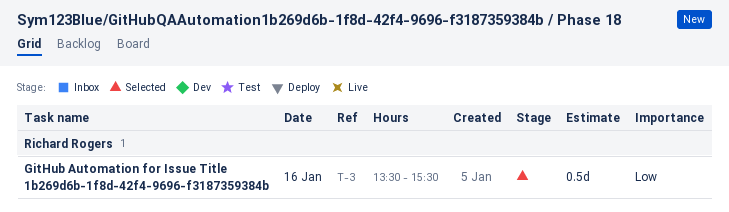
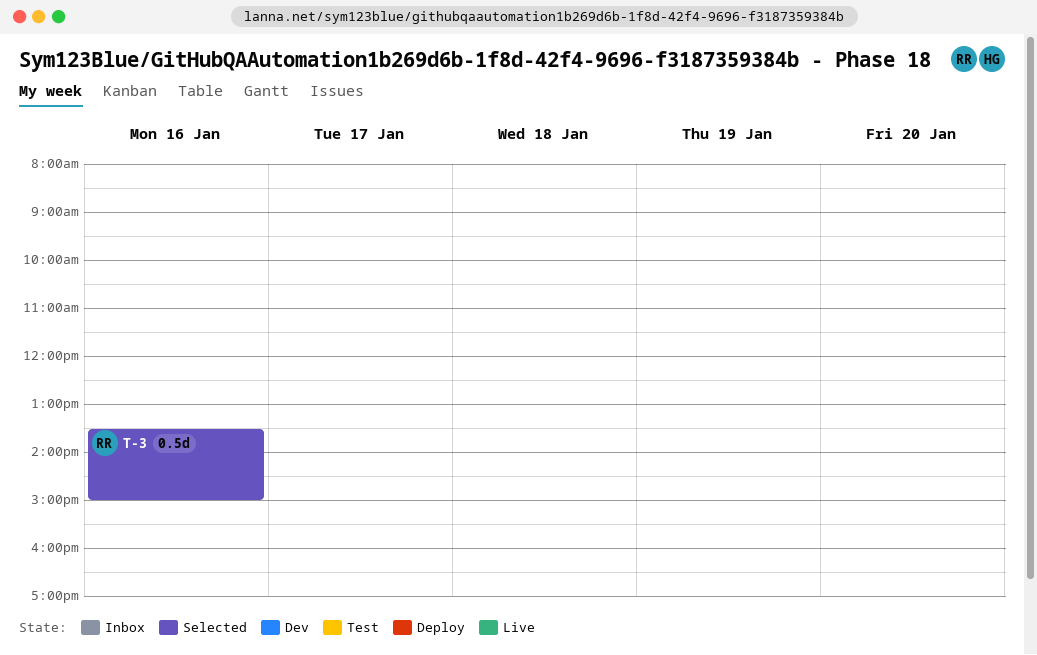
T-3, ends: 15:30 -> 15:00

